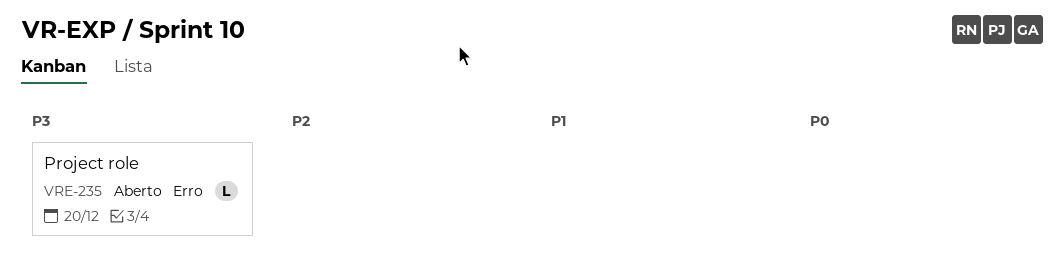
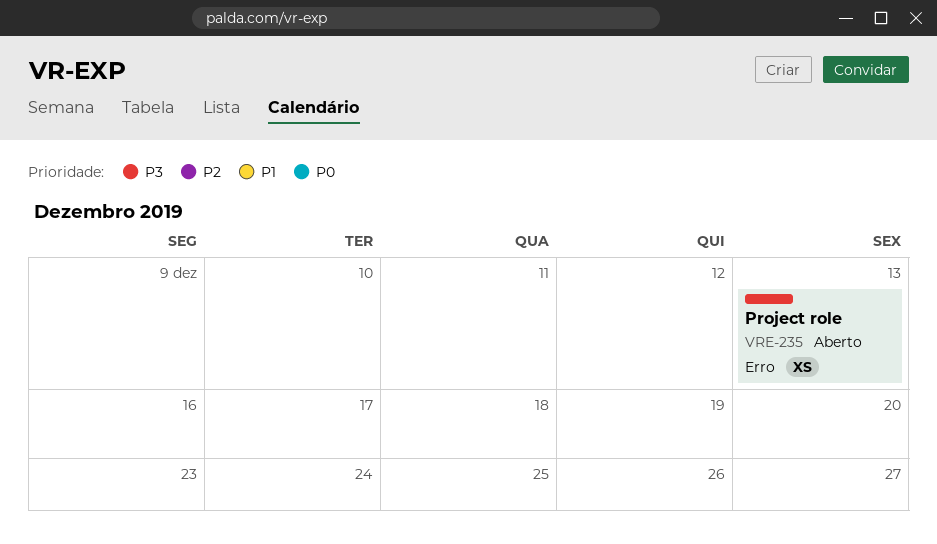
VRE-235, estimate: L -> XS
VRE-235, due: Dec 20 -> Dec 13

